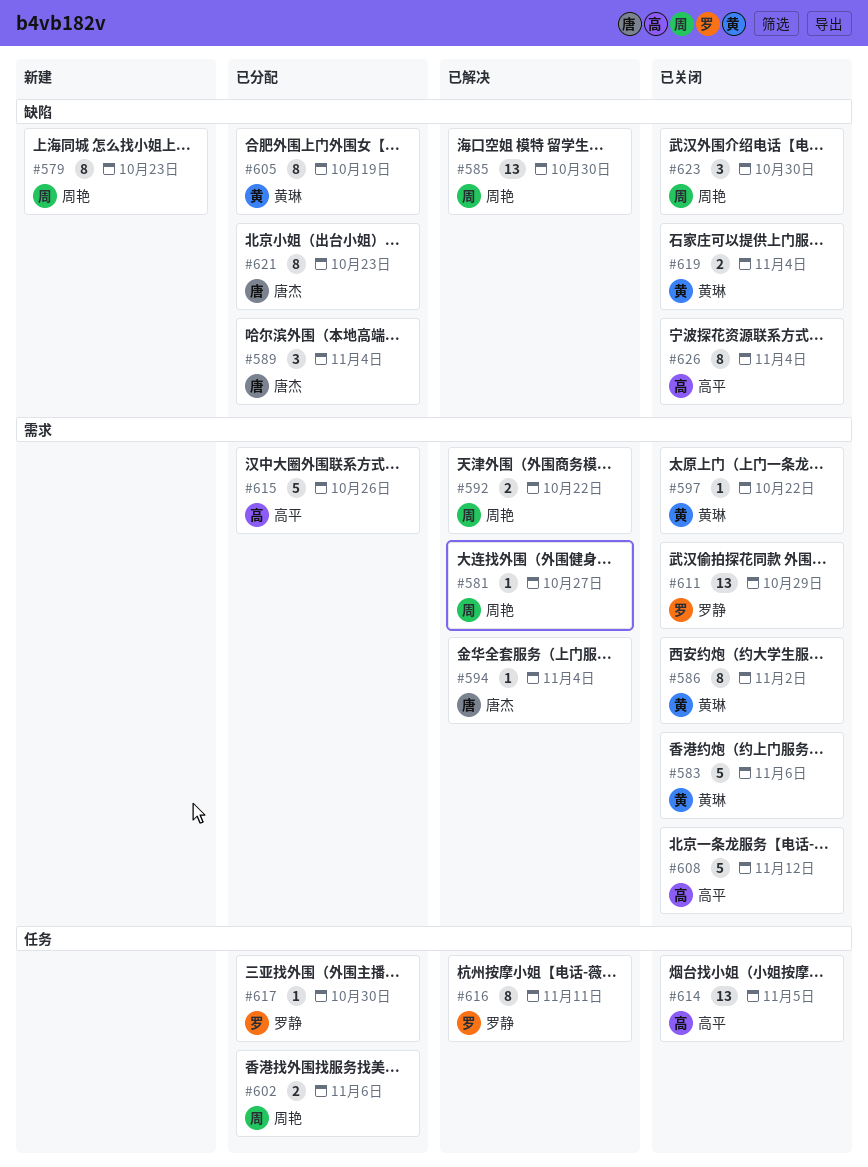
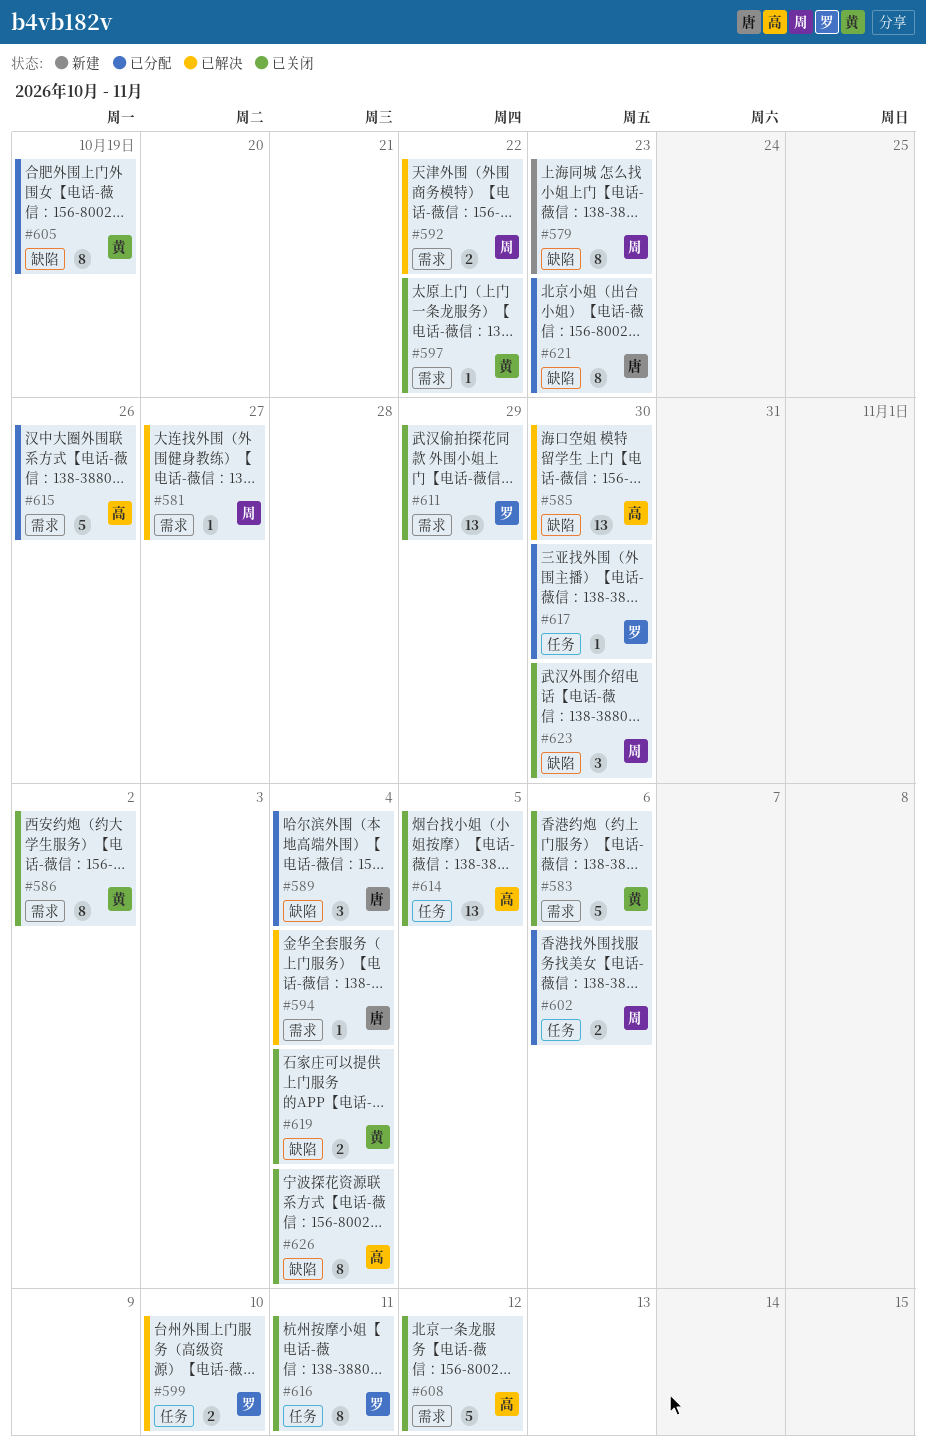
#585, owner: 周艳 -> 高平
#599: none -> present
#616, status: 已解决 -> 已关闭

